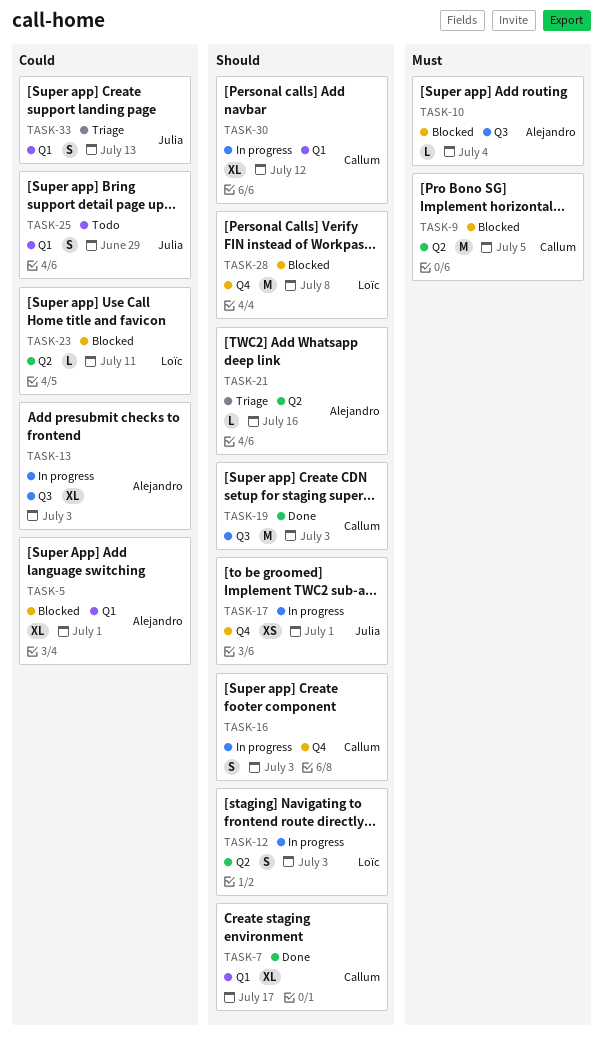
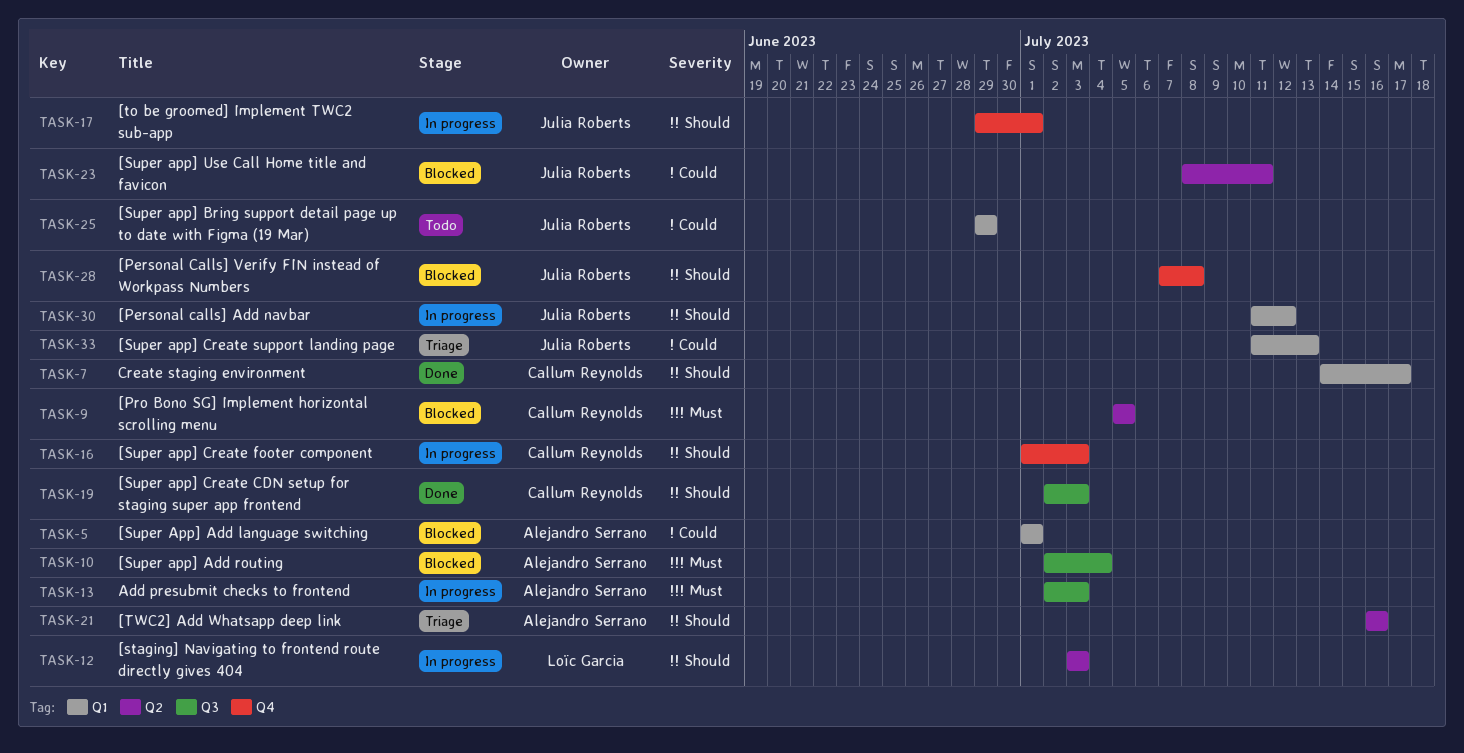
TASK-13, priority: Could -> Must
TASK-23, owner: Loïc Garcia -> Julia Roberts
TASK-28, owner: Loïc Garcia -> Julia Roberts
TASK-30, owner: Callum Reynolds -> Julia Roberts

